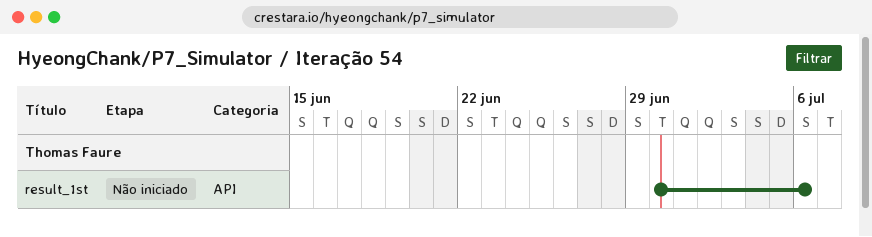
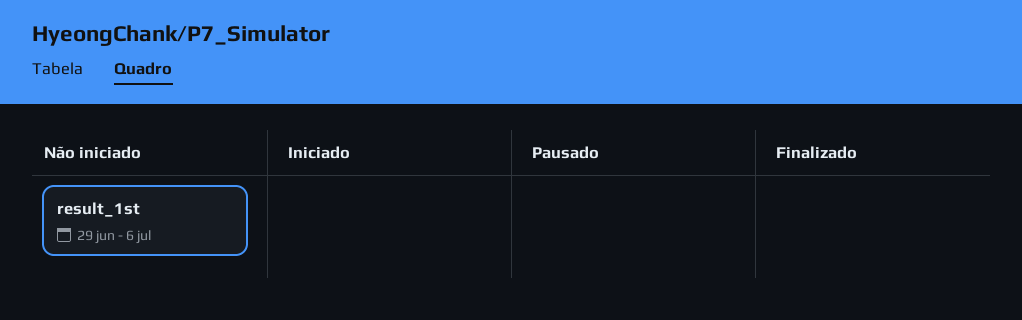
result_1st, start: Jun 30 -> Jun 29

